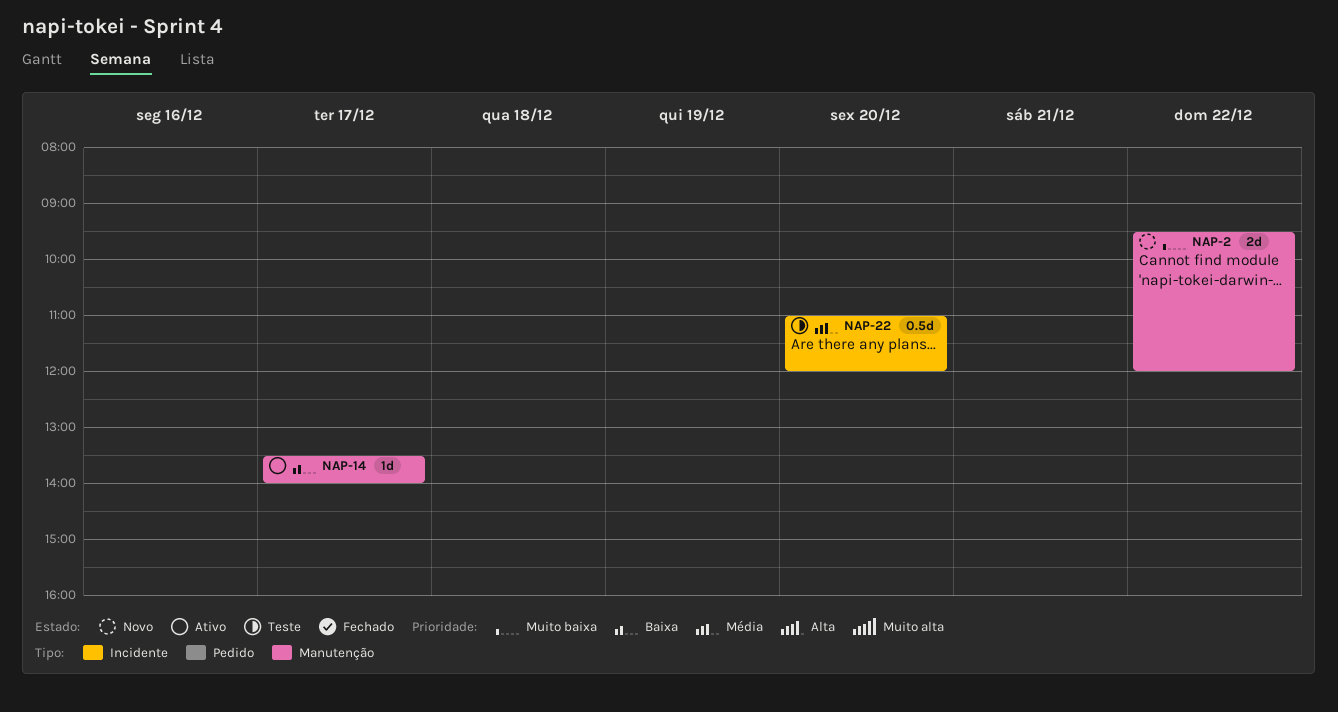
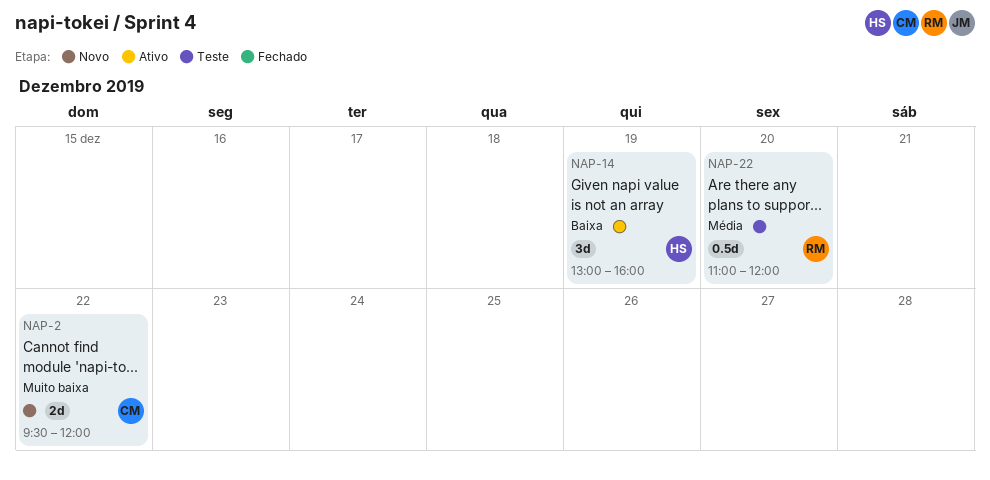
NAP-14, estimate: 1d -> 3d
NAP-14, day: Dec 17 -> Dec 19
NAP-14, begins: 13:30 -> 13:00
NAP-14, ends: 14:00 -> 16:00

